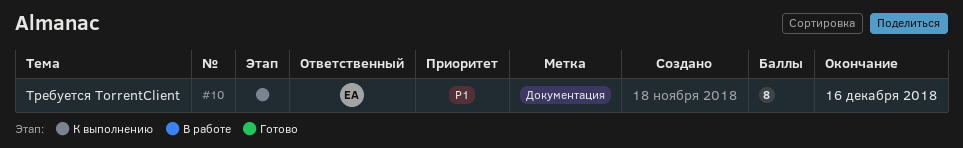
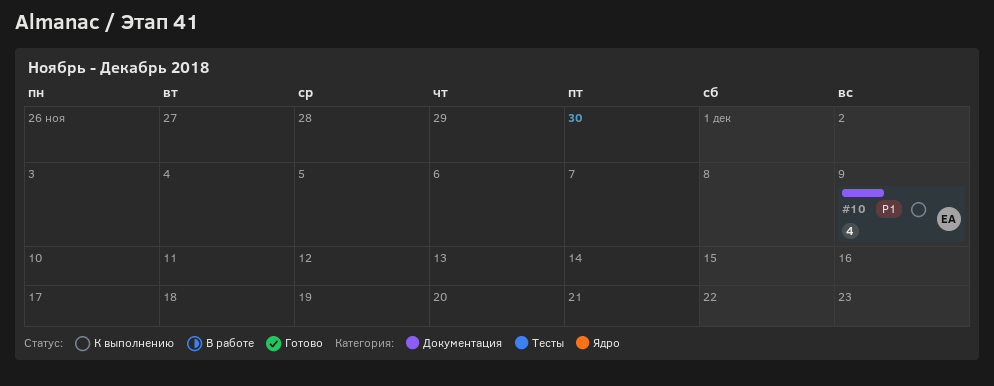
#10, estimate: 8 -> 4
#10, due: Dec 16 -> Dec 9

